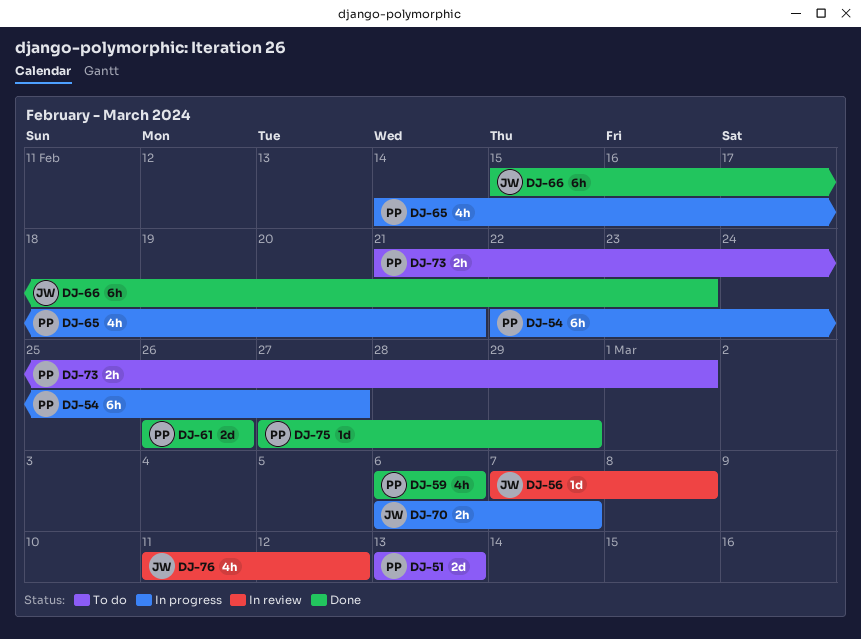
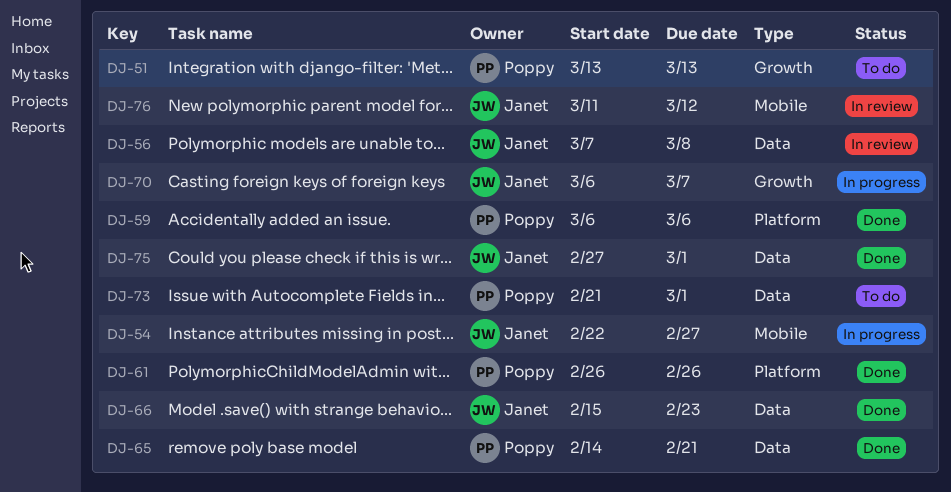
DJ-54, owner: Poppy -> Janet
DJ-65, status: In progress -> Done
DJ-75, owner: Poppy -> Janet
DJ-75, due: Feb 29 -> Mar 1

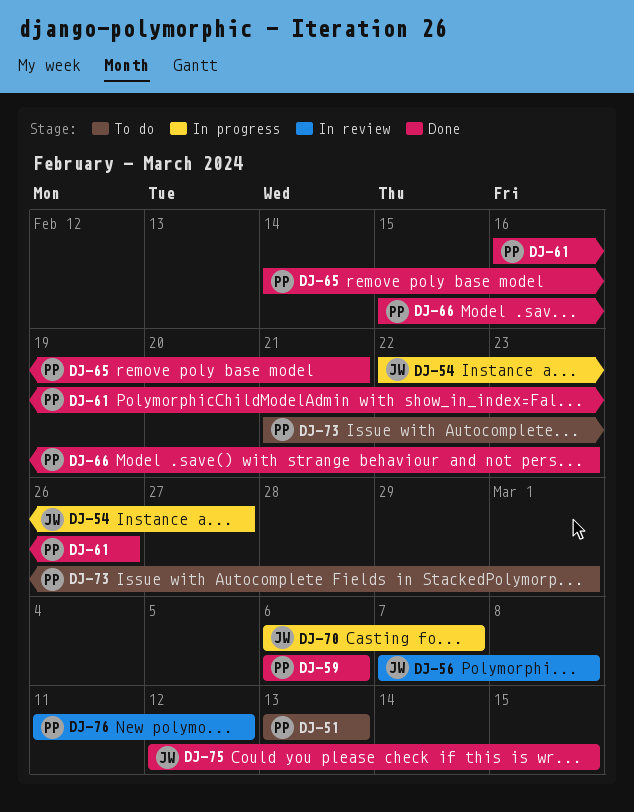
DJ-61, start: Feb 26 -> Feb 16
DJ-66, owner: Janet -> Poppy
DJ-75, start: Feb 27 -> Mar 12
DJ-75, due: Mar 1 -> Mar 15
DJ-76, owner: Janet -> Poppy

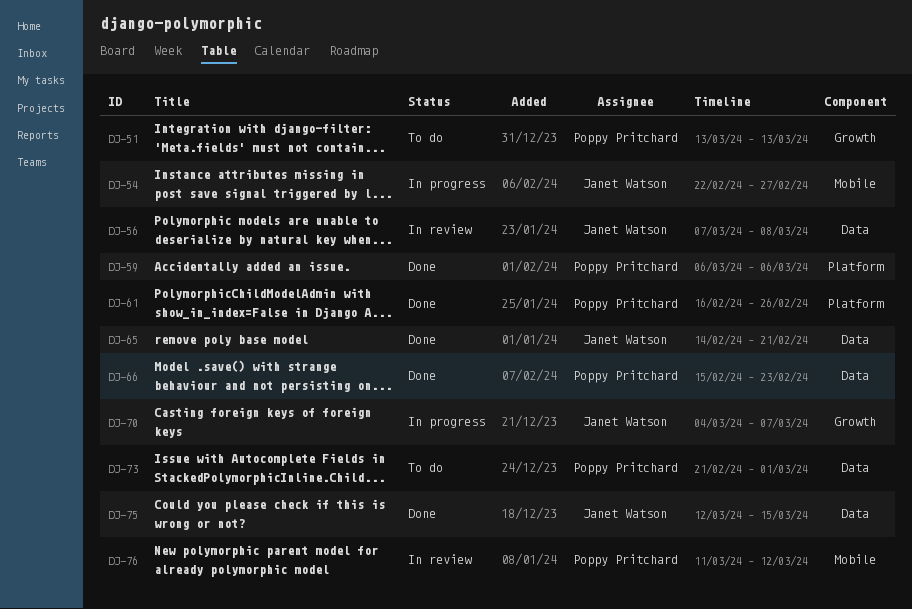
DJ-65, owner: Poppy Pritchard -> Janet Watson
DJ-70, start: Mar 6 -> Mar 4

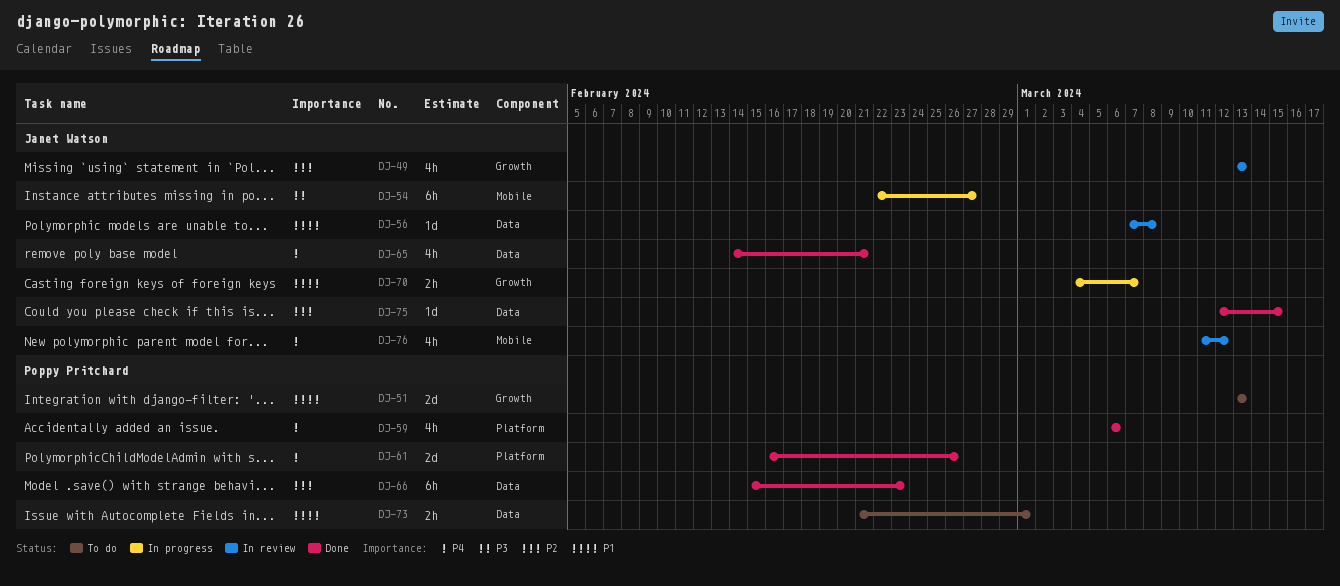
DJ-49: none -> present
DJ-76, owner: Poppy Pritchard -> Janet Watson

